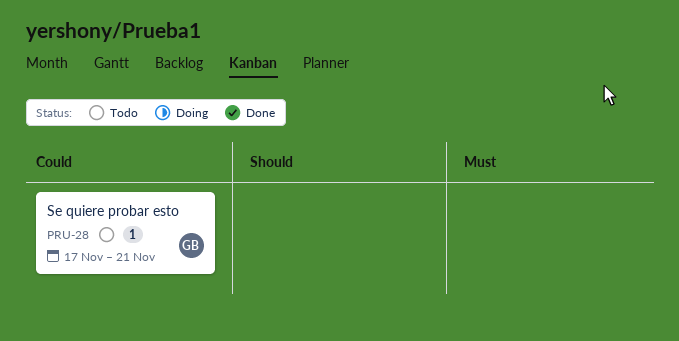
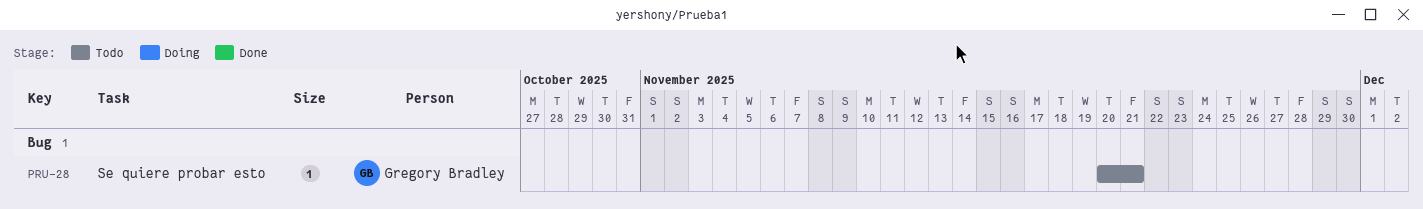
PRU-28, start: Nov 17 -> Nov 20

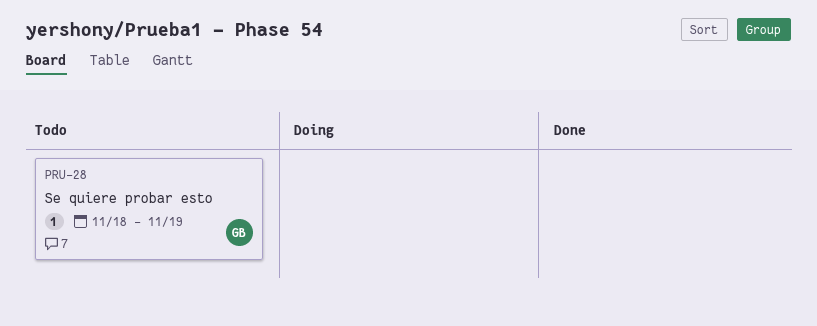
PRU-28, start: Nov 20 -> Nov 18
PRU-28, due: Nov 21 -> Nov 19

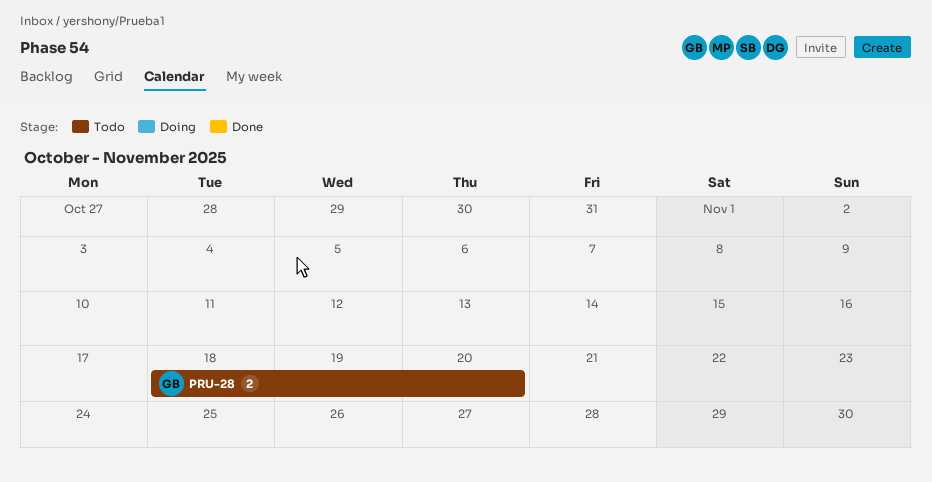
PRU-28, estimate: 1 -> 2
PRU-28, due: Nov 19 -> Nov 20

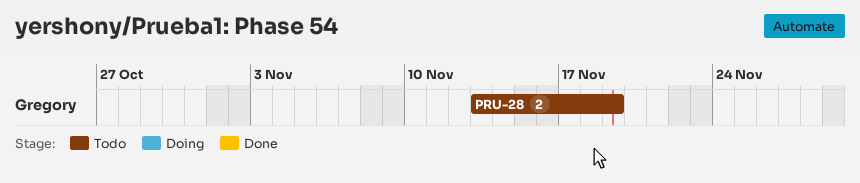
PRU-28, start: Nov 18 -> Nov 13
PRU-28, due: Nov 20 -> Nov 19

